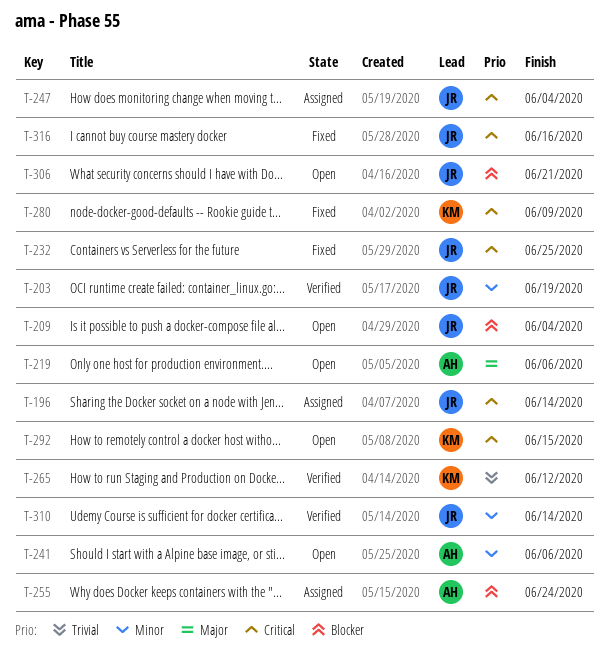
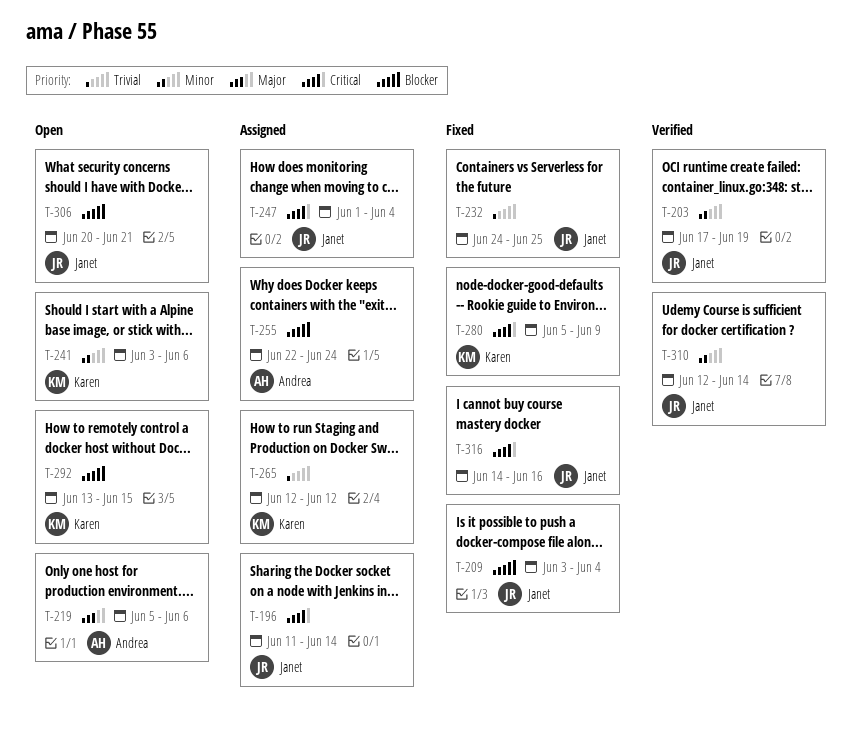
T-209, status: Open -> Fixed
T-232, priority: Critical -> Trivial
T-241, owner: Andrea -> Karen
T-265, status: Verified -> Assigned
T-292, priority: Critical -> Blocker

